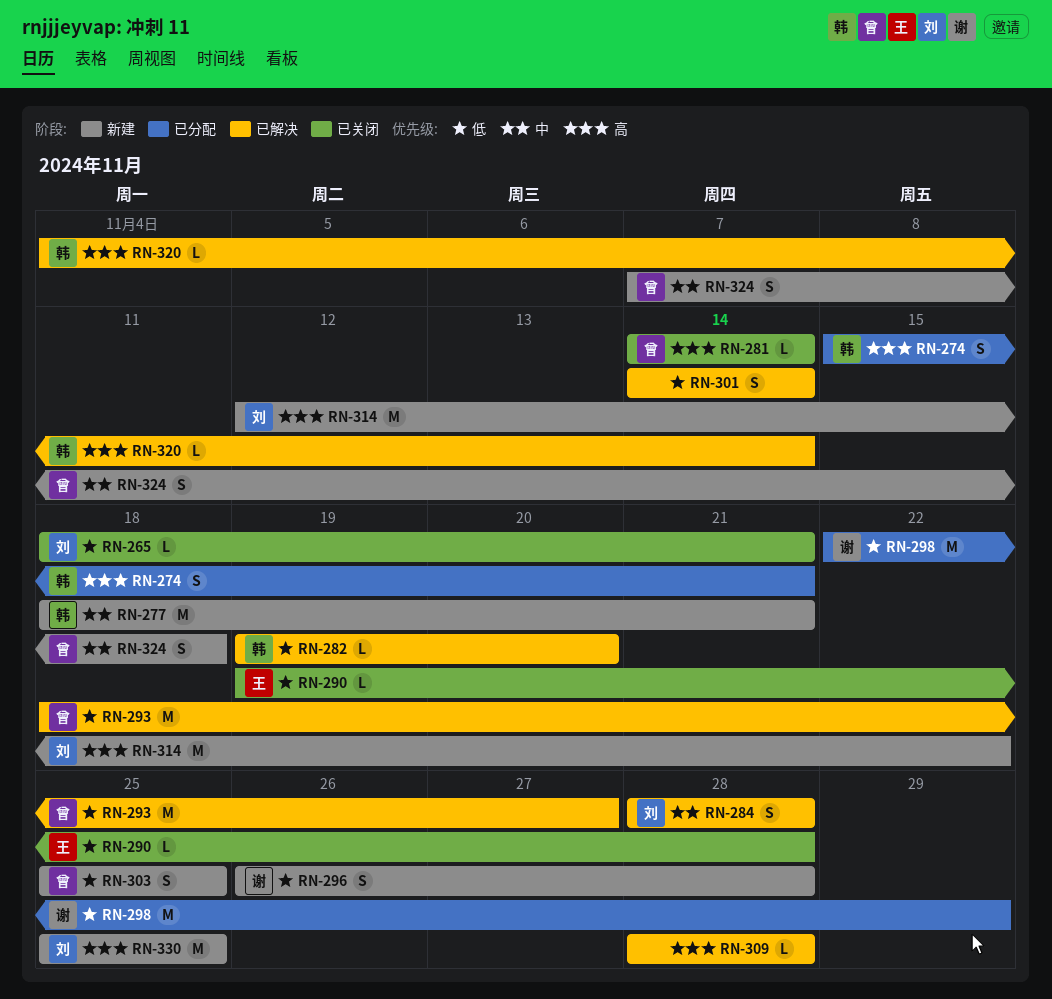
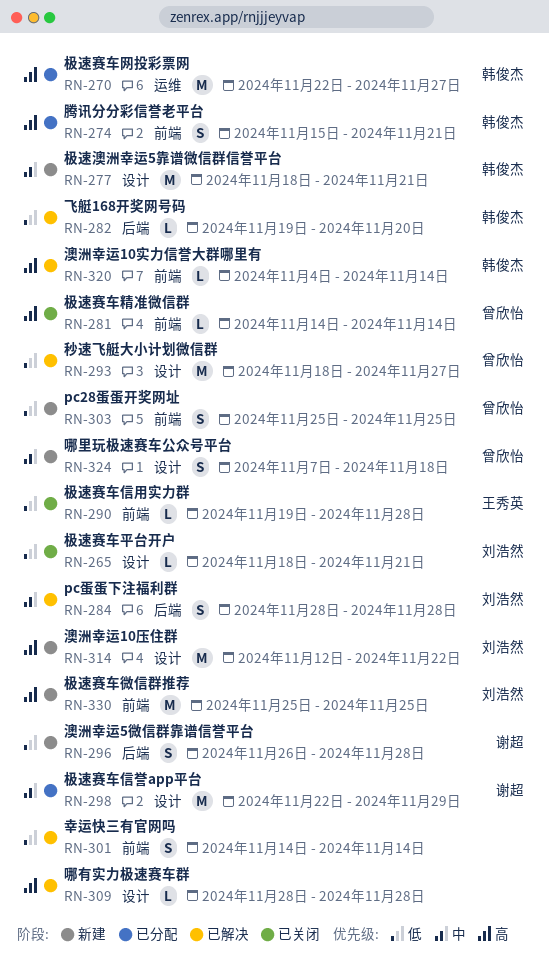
RN-270: none -> present
RN-298, priority: 低 -> 中

